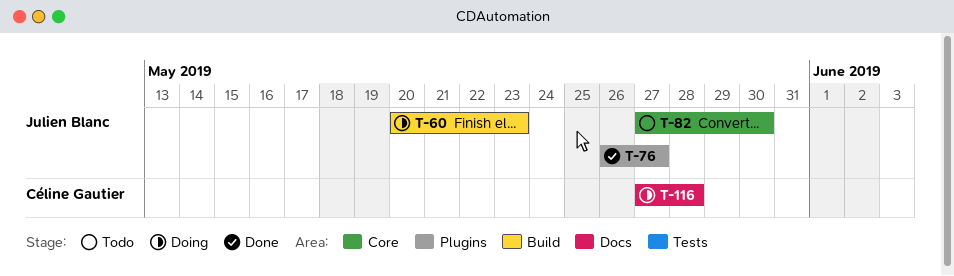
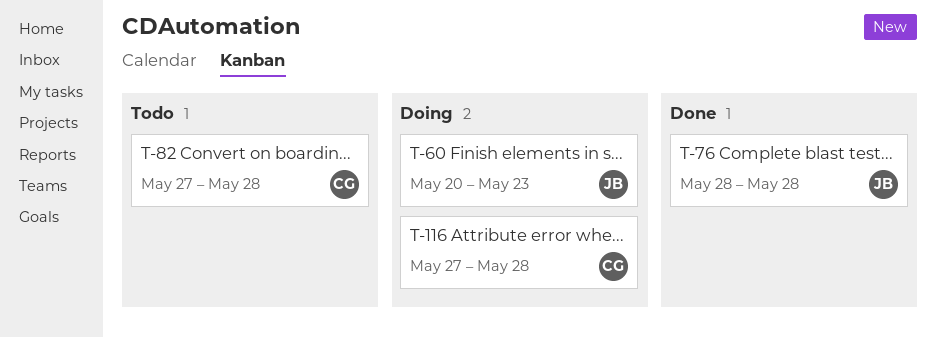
T-76, start: May 26 -> May 28
T-76, due: May 27 -> May 28
T-82, owner: Julien Blanc -> Céline Gautier
T-82, due: May 30 -> May 28

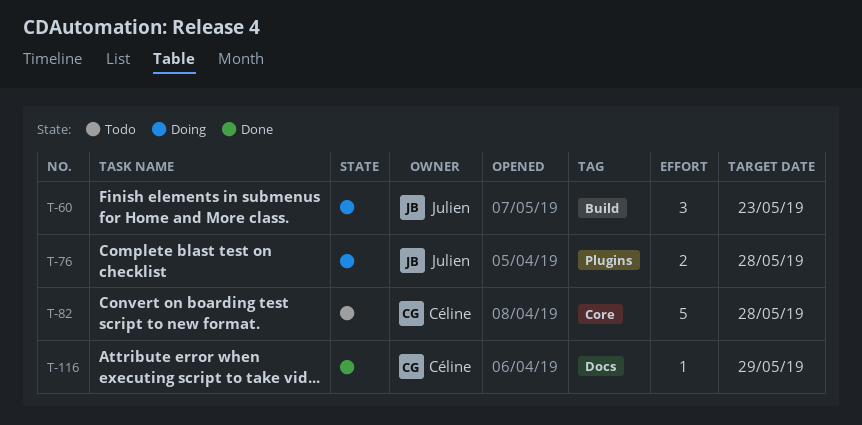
T-76, status: Done -> Doing
T-116, status: Doing -> Done
T-116, due: May 28 -> May 29

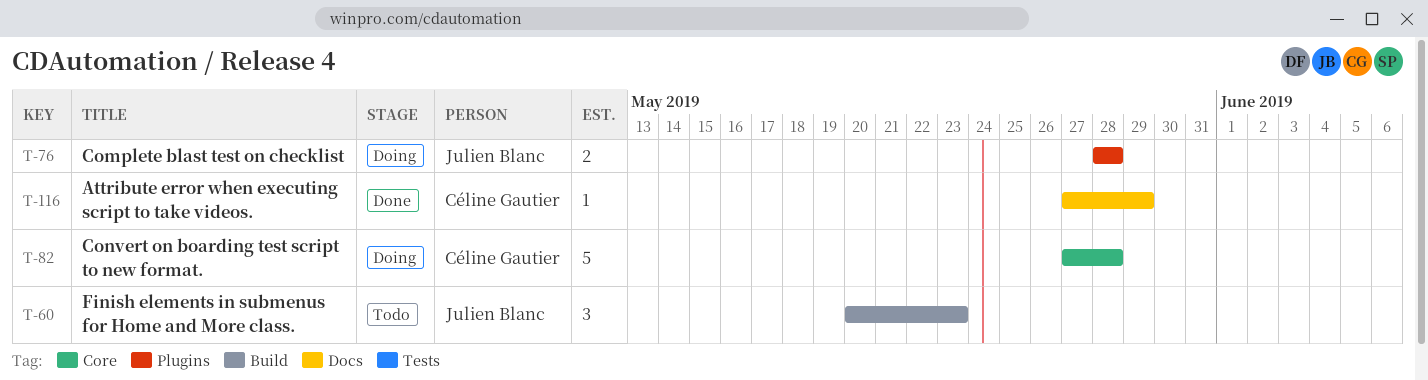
T-60, status: Doing -> Todo
T-82, status: Todo -> Doing

